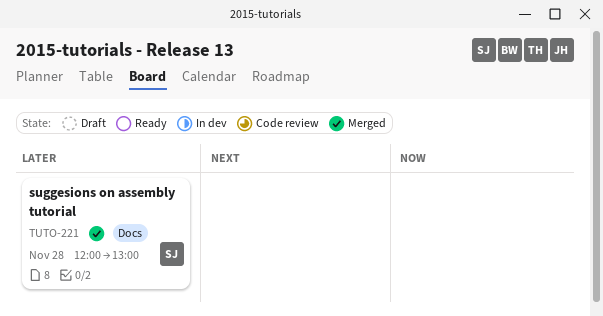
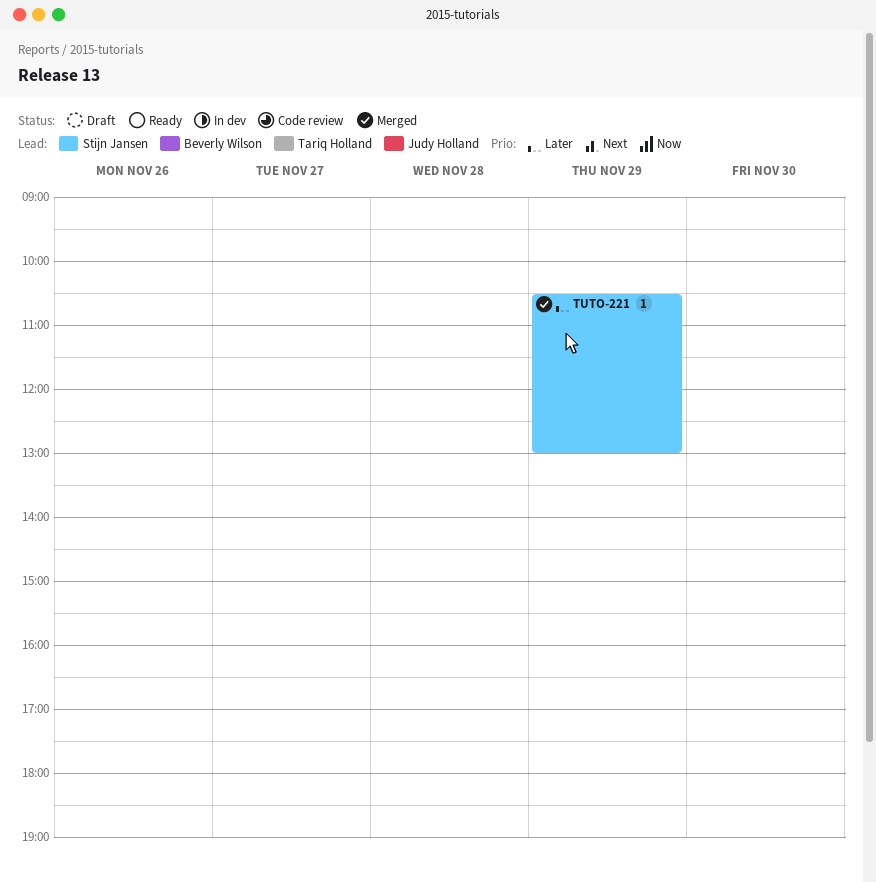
TUTO-221, day: Nov 28 -> Nov 29
TUTO-221, begins: 12:00 -> 10:30

